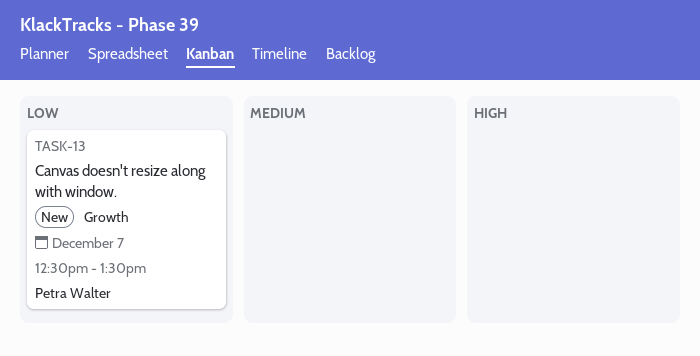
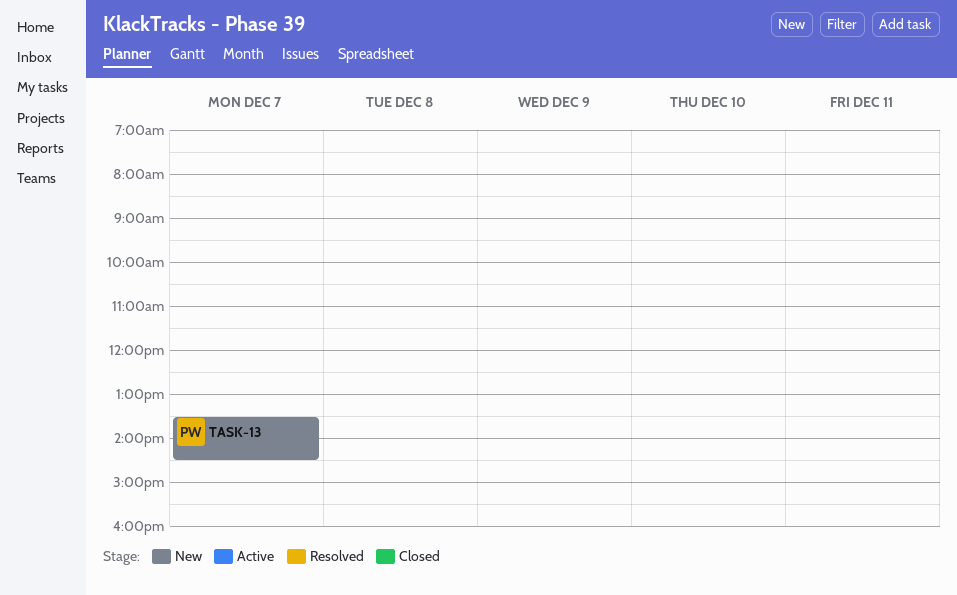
TASK-13, begins: 12:30 -> 13:30
TASK-13, ends: 13:30 -> 14:30

